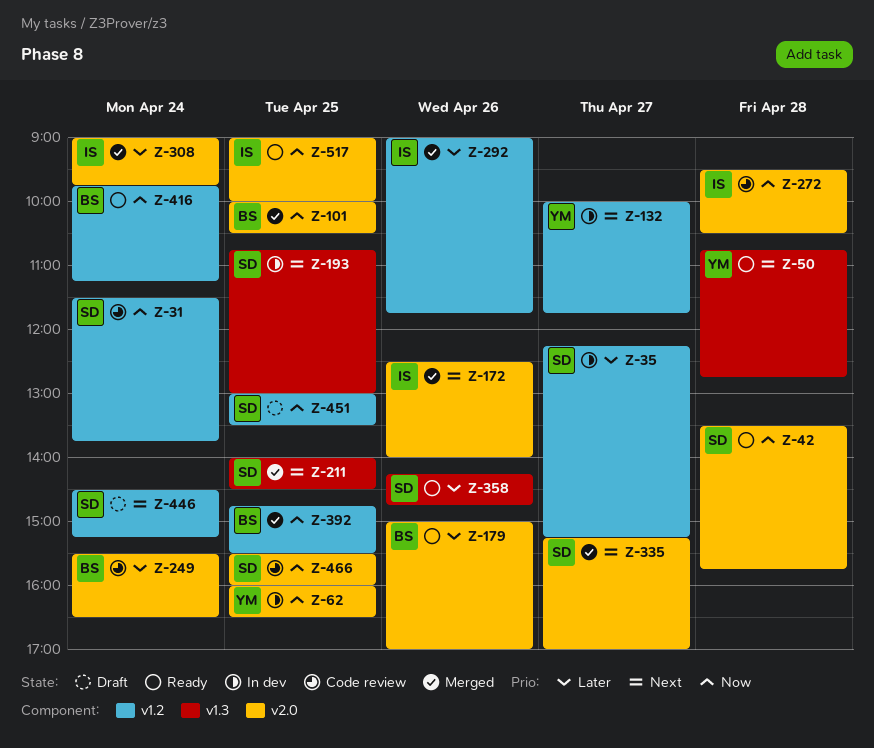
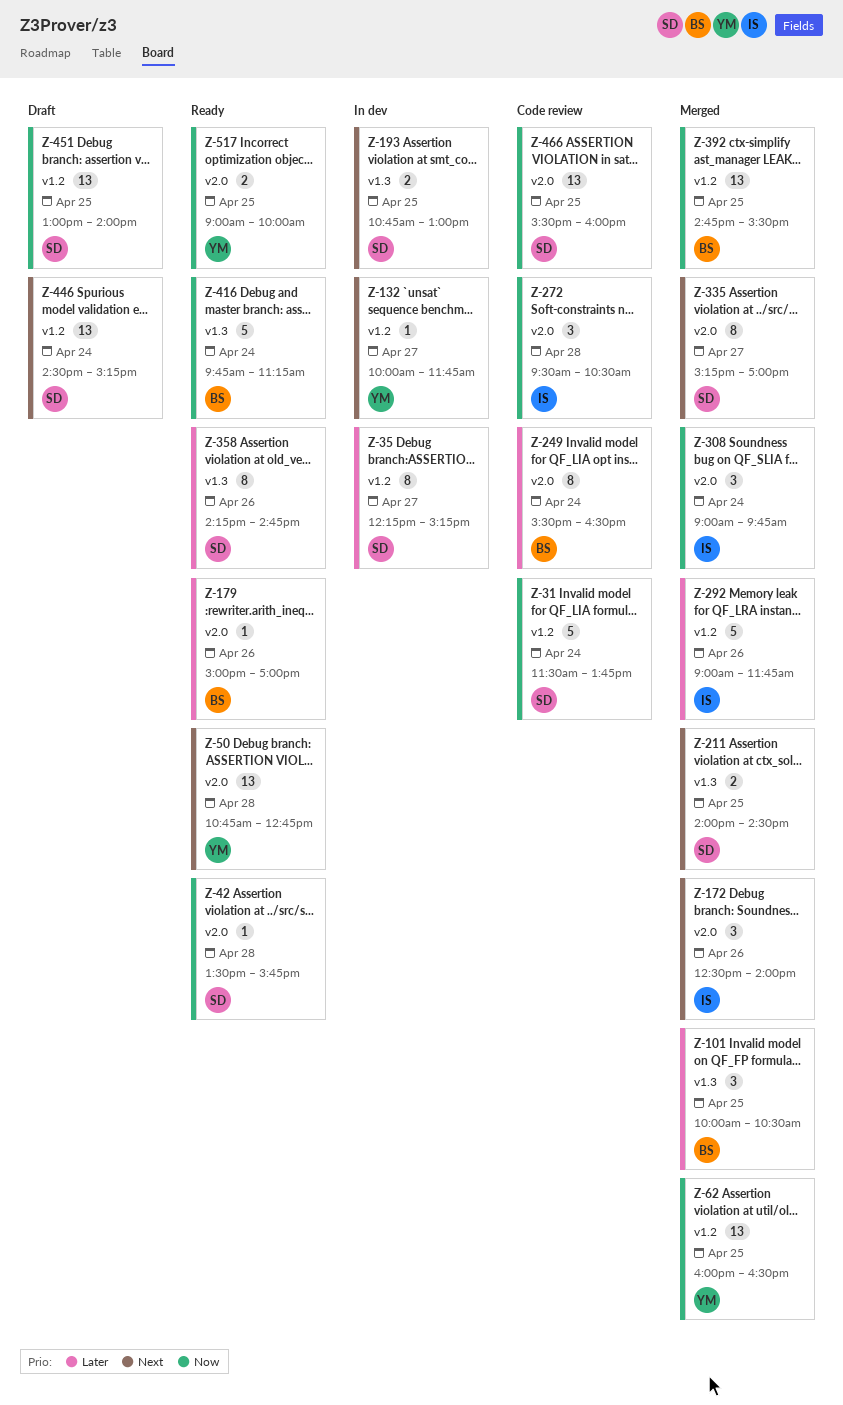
Z-50, label: v1.3 -> v2.0
Z-62, status: In dev -> Merged
Z-62, label: v2.0 -> v1.2
Z-101, priority: Now -> Later
Z-101, label: v2.0 -> v1.3
Z-308, priority: Later -> Now
Z-416, label: v1.2 -> v1.3
Z-451, ends: 13:30 -> 14:00
Z-517, owner: IS -> YM

